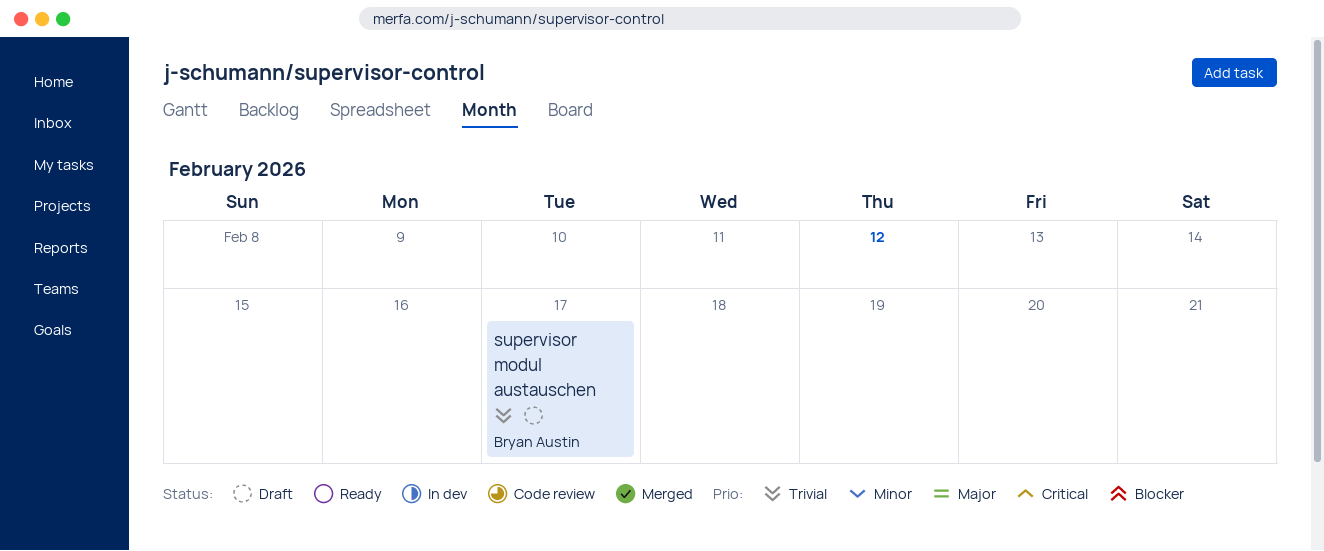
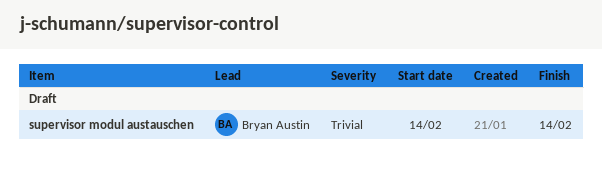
supervisor modul austauschen, due: Feb 17 -> Feb 14

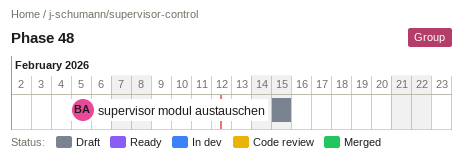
supervisor modul austauschen, start: Feb 14 -> Feb 15
supervisor modul austauschen, due: Feb 14 -> Feb 15

